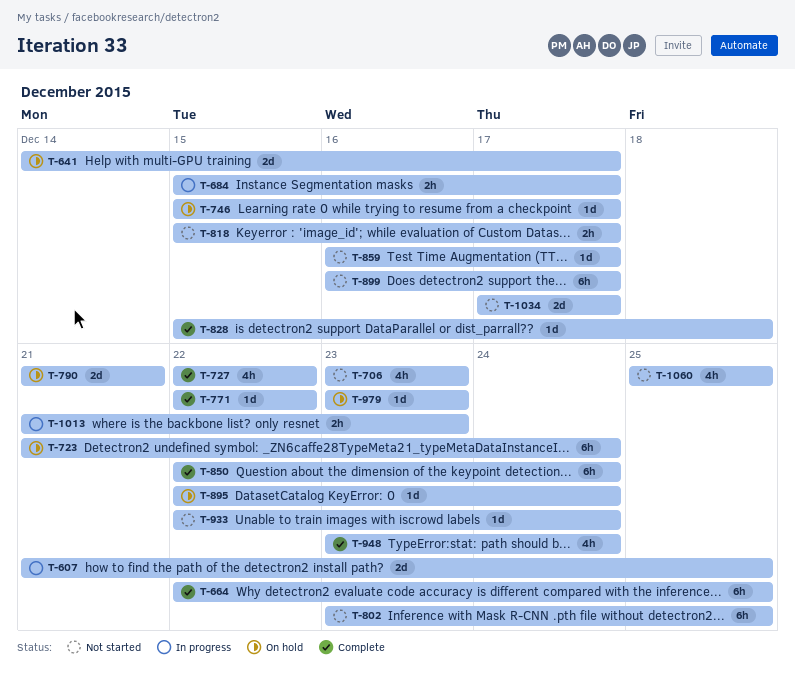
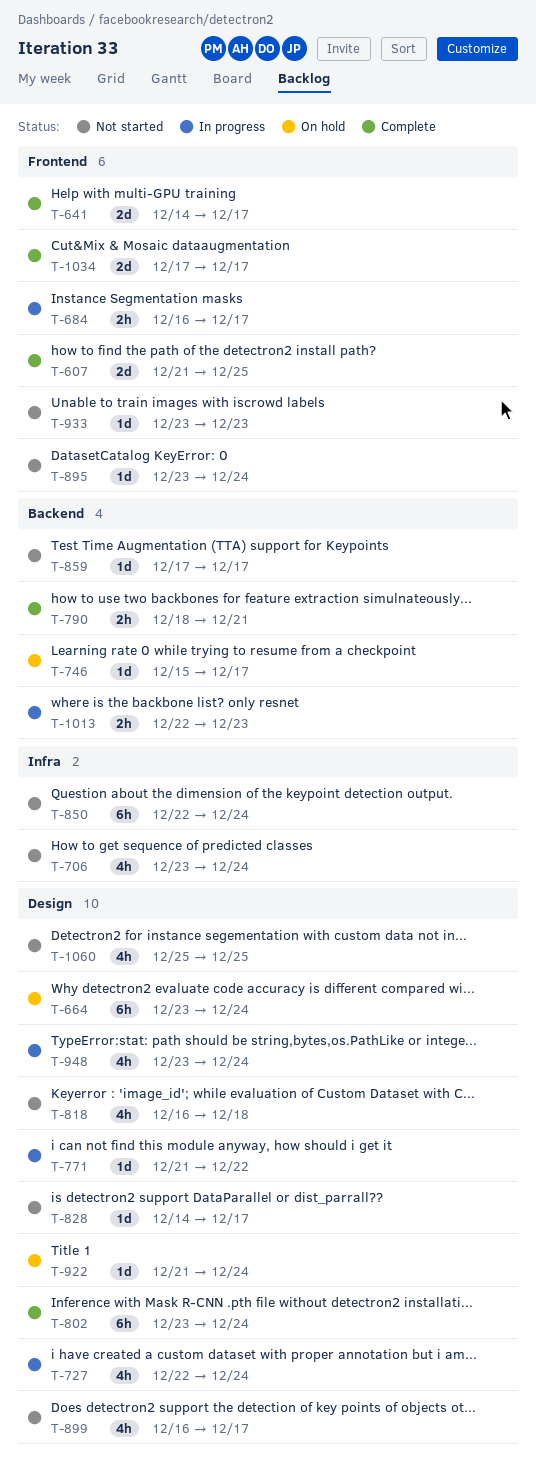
T-607, status: In progress -> Complete
T-641, status: On hold -> Complete
T-664, status: Complete -> On hold
T-664, start: Dec 22 -> Dec 23
T-664, due: Dec 25 -> Dec 24
T-684, start: Dec 15 -> Dec 16
T-706, due: Dec 23 -> Dec 24
T-723: present -> none
T-727, status: Complete -> In progress
T-727, due: Dec 22 -> Dec 24
T-771, status: Complete -> In progress
T-771, start: Dec 22 -> Dec 21
T-790, status: On hold -> Complete
T-790, estimate: 2d -> 2h
T-790, start: Dec 21 -> Dec 18
T-802, status: Not started -> Complete
T-802, due: Dec 25 -> Dec 24
T-818, estimate: 2h -> 4h
T-818, start: Dec 15 -> Dec 16
T-818, due: Dec 17 -> Dec 18
T-828, status: Complete -> Not started
T-828, start: Dec 15 -> Dec 14
T-828, due: Dec 18 -> Dec 17
T-850, status: Complete -> Not started
T-859, start: Dec 16 -> Dec 17
T-895, status: On hold -> Not started
T-895, start: Dec 22 -> Dec 23
T-899, estimate: 6h -> 4h
T-922: none -> present
T-933, start: Dec 22 -> Dec 23
T-933, due: Dec 24 -> Dec 23
T-948, status: Complete -> In progress
T-979: present -> none
T-1013, start: Dec 21 -> Dec 22
T-1034, status: Not started -> Complete

